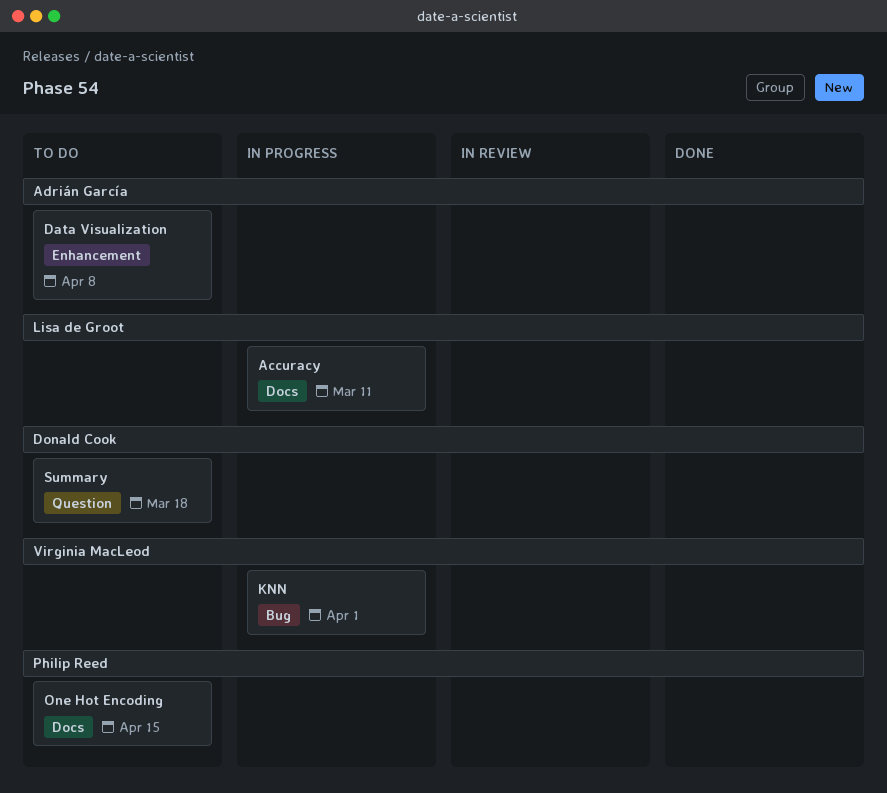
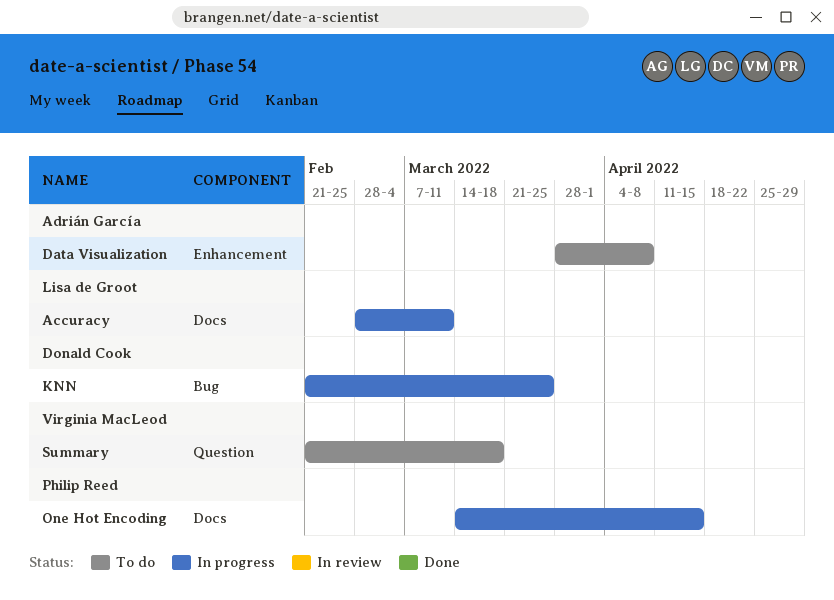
KNN, owner: Virginia MacLeod -> Donald Cook
KNN, due: Apr 1 -> Mar 25
One Hot Encoding, status: To do -> In progress
Summary, owner: Donald Cook -> Virginia MacLeod

